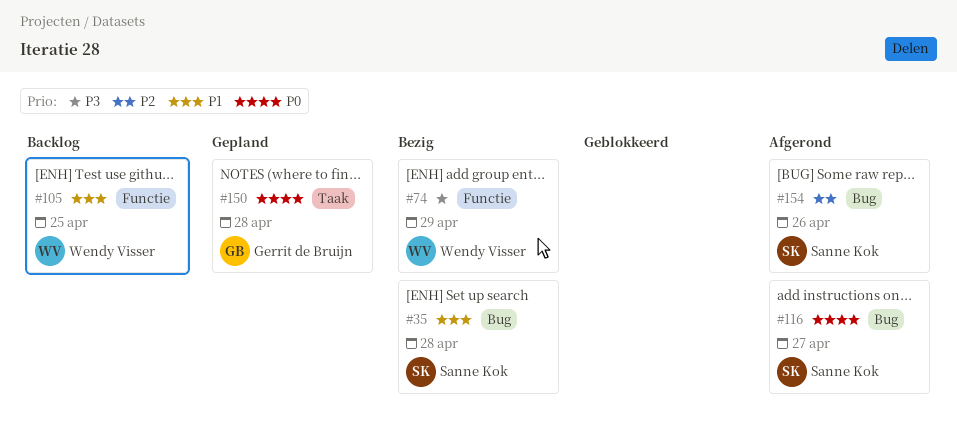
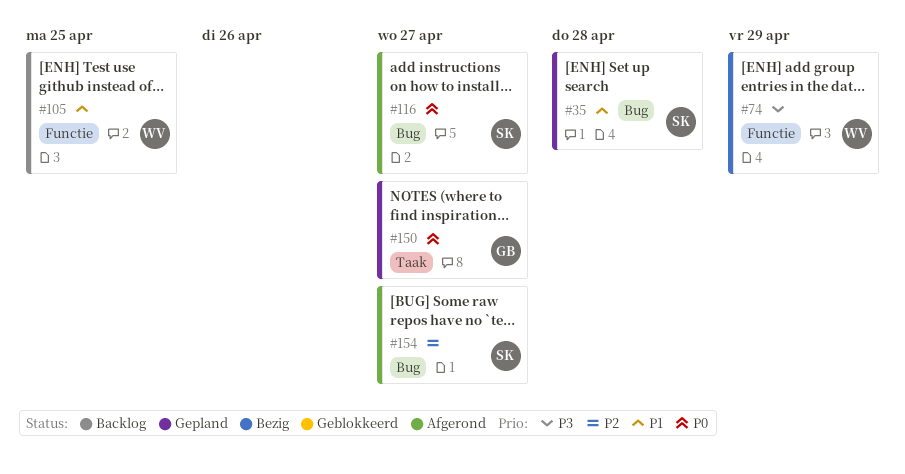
#35, status: Bezig -> Gepland
#150, due: Apr 28 -> Apr 27
#154, due: Apr 26 -> Apr 27

